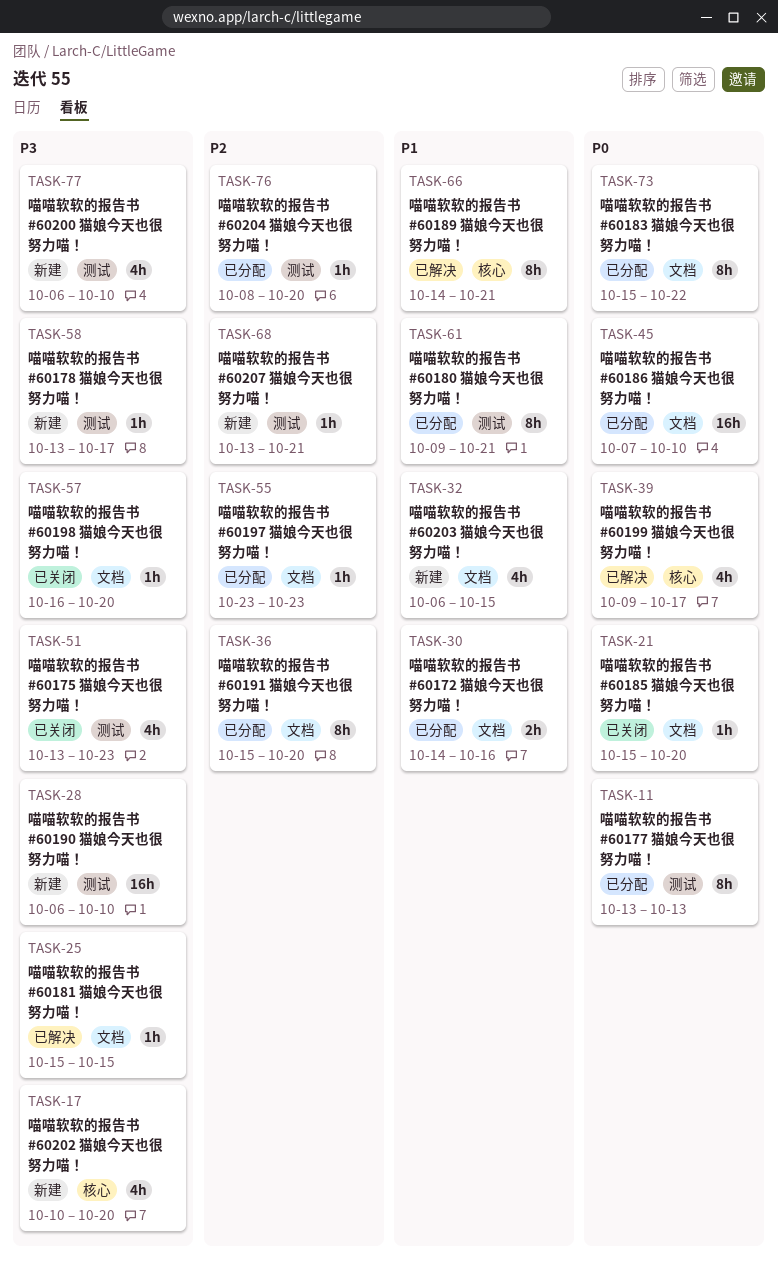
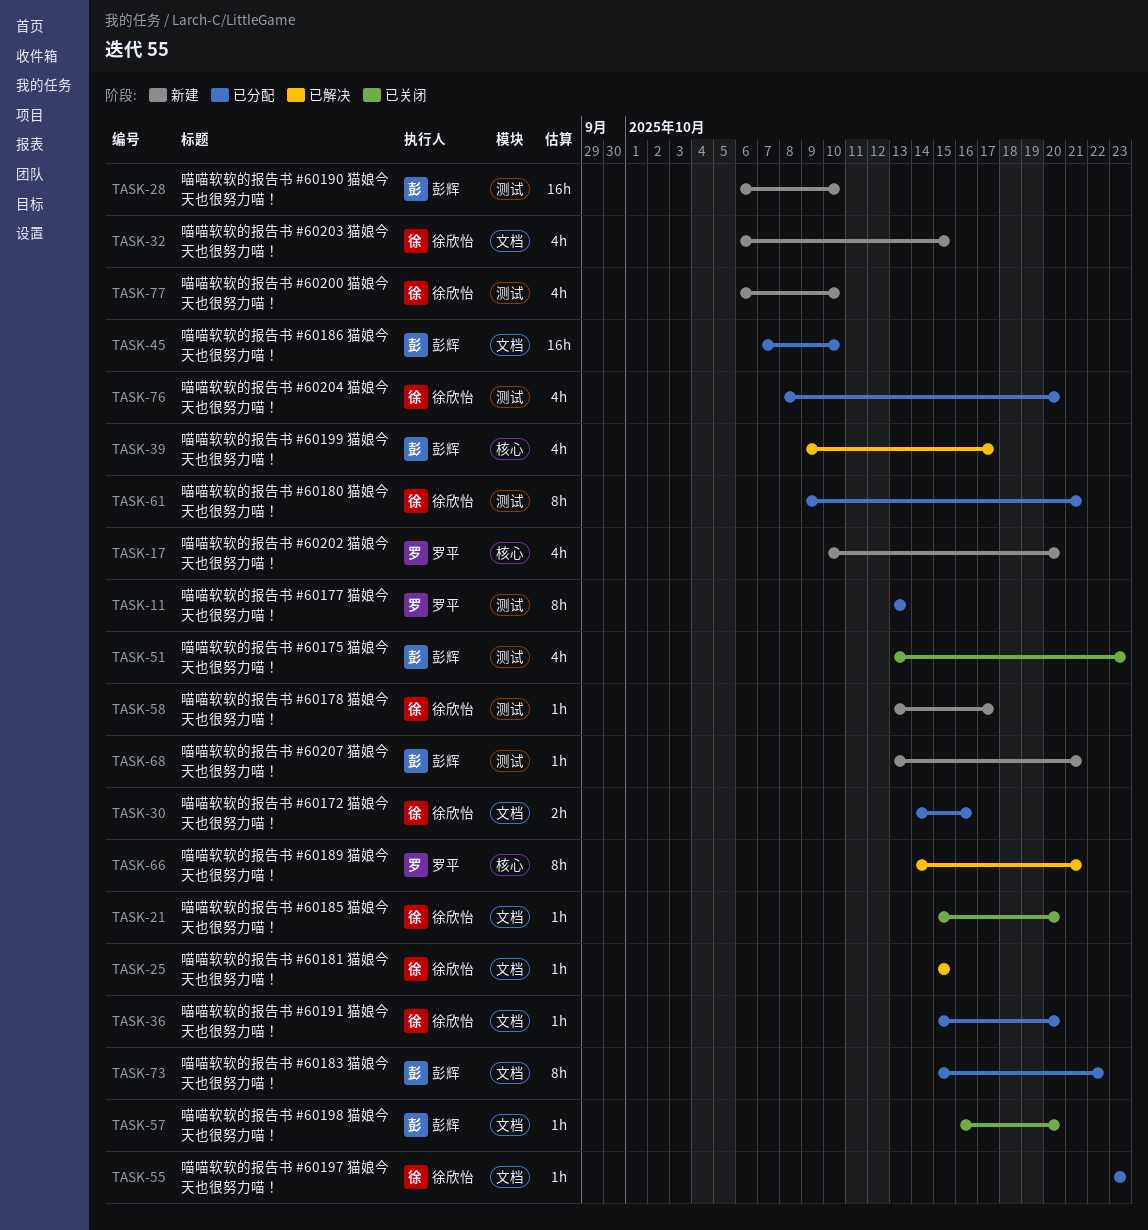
TASK-36, estimate: 8h -> 1h
TASK-76, estimate: 1h -> 4h

